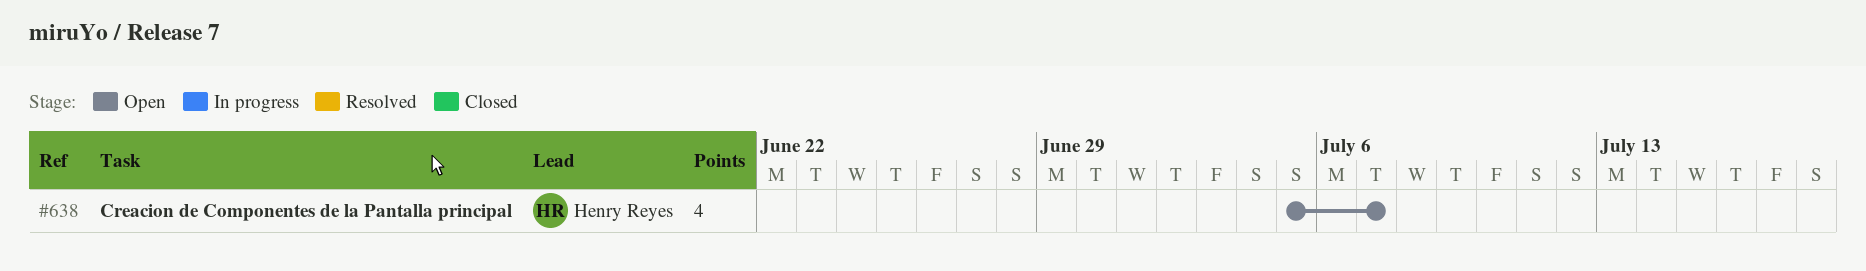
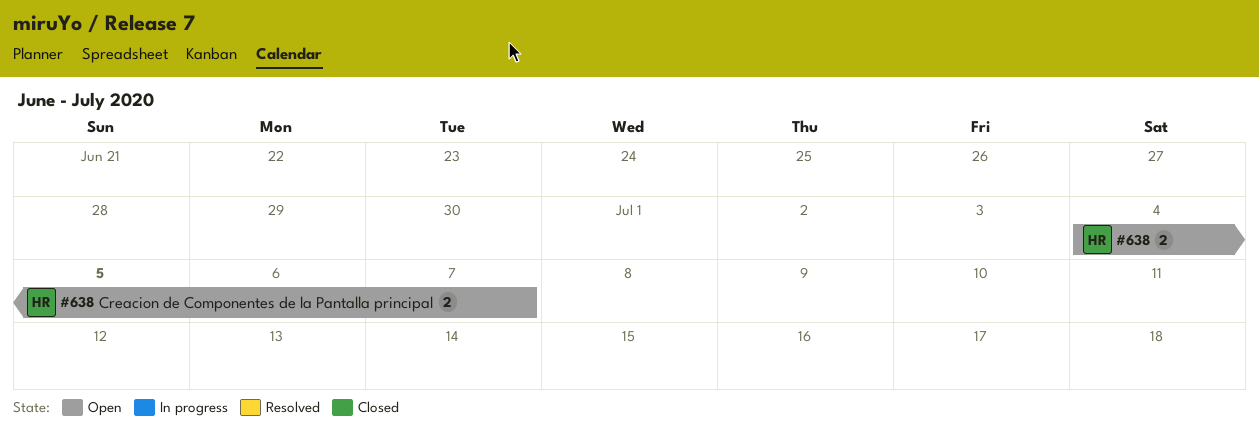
#638, estimate: 4 -> 2
#638, start: Jul 5 -> Jul 4

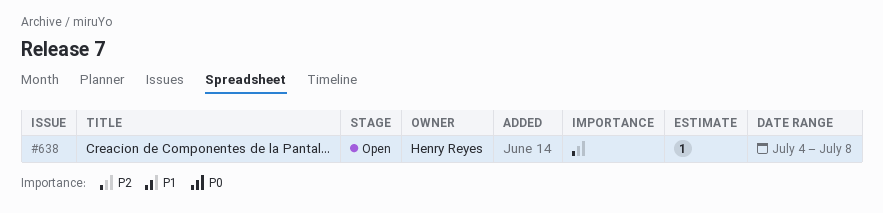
#638, estimate: 2 -> 1
#638, due: Jul 7 -> Jul 8

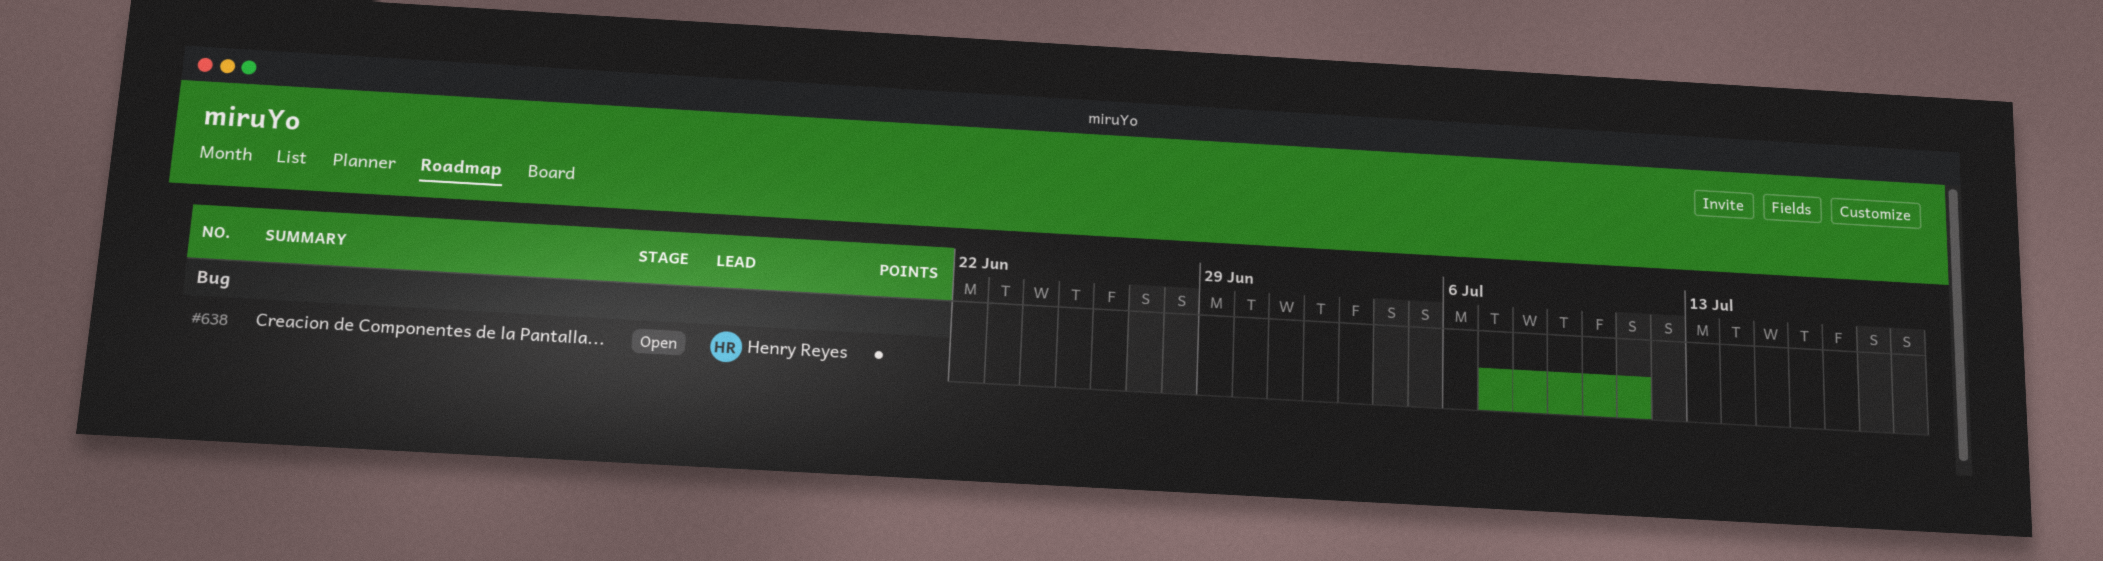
#638, start: Jul 4 -> Jul 7
#638, due: Jul 8 -> Jul 11

